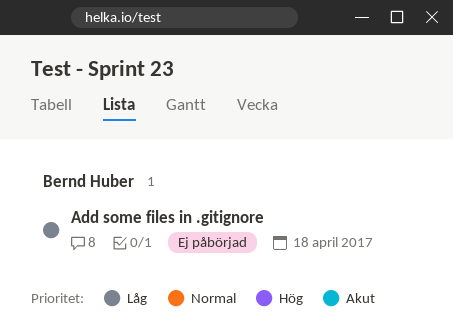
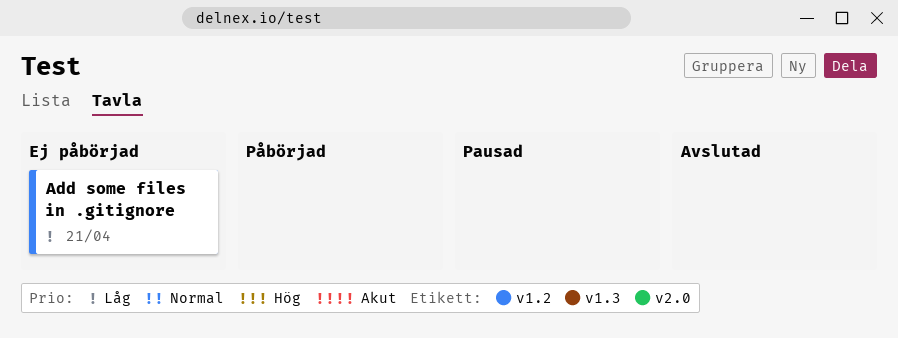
Add some files in .gitignore, due: Apr 18 -> Apr 21

